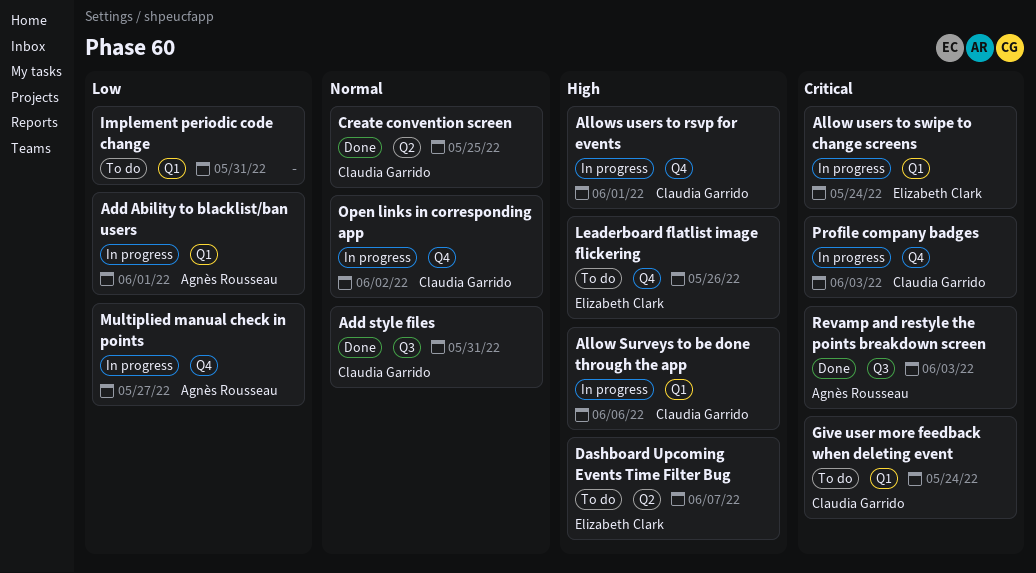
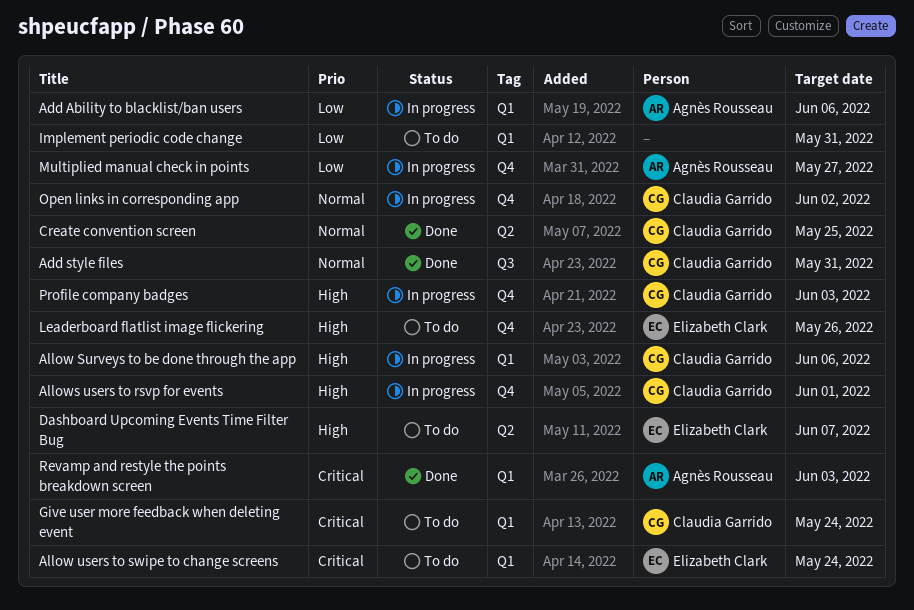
Add Ability to blacklist/ban users, due: Jun 1 -> Jun 6
Allow users to swipe to change screens, status: In progress -> To do
Profile company badges, priority: Critical -> High
Revamp and restyle the points breakdown screen, label: Q3 -> Q1

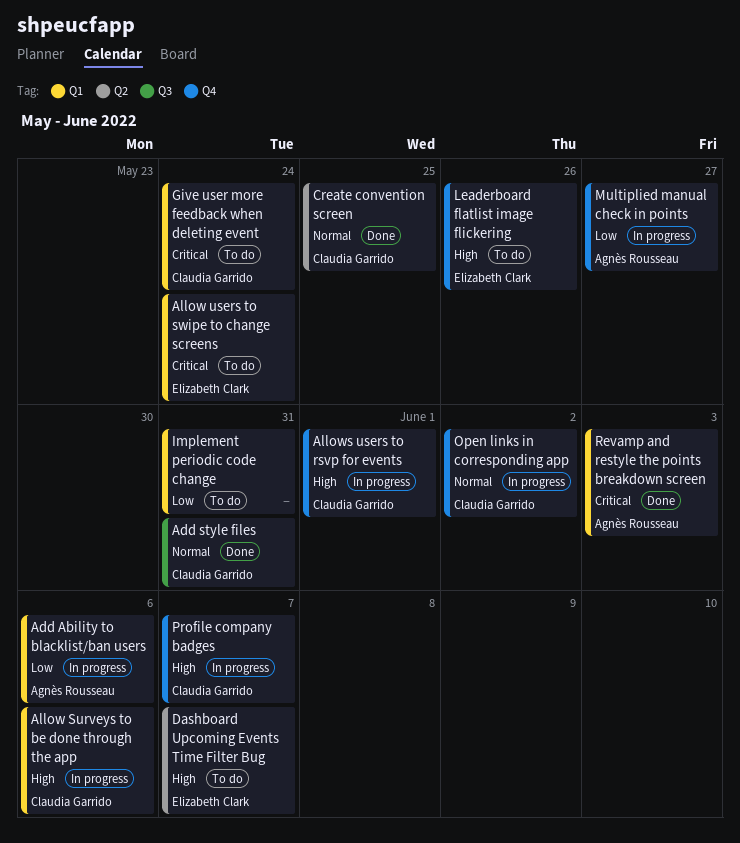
Profile company badges, due: Jun 3 -> Jun 7

